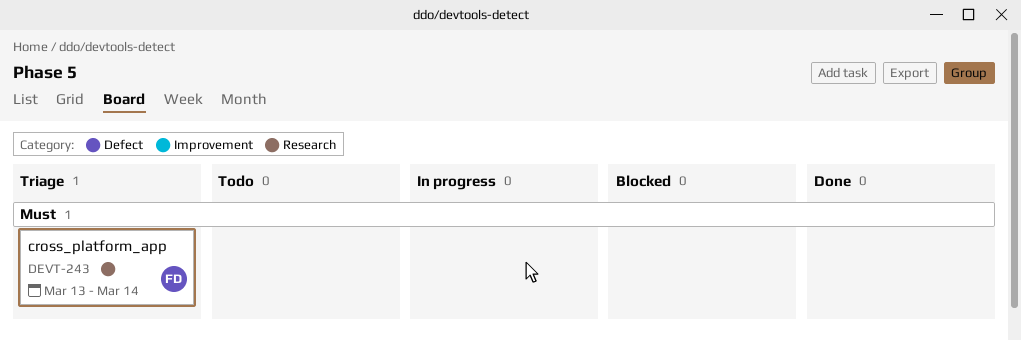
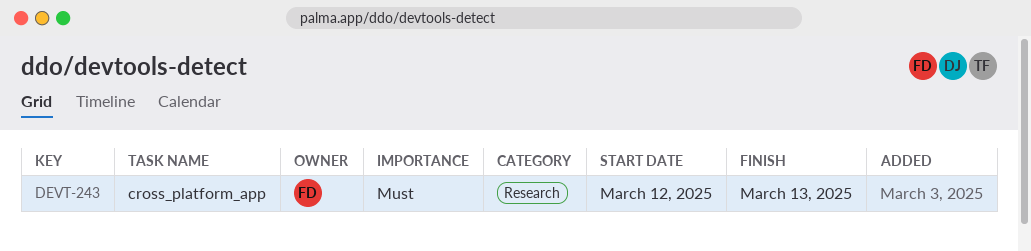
DEVT-243, start: Mar 13 -> Mar 12
DEVT-243, due: Mar 14 -> Mar 13

